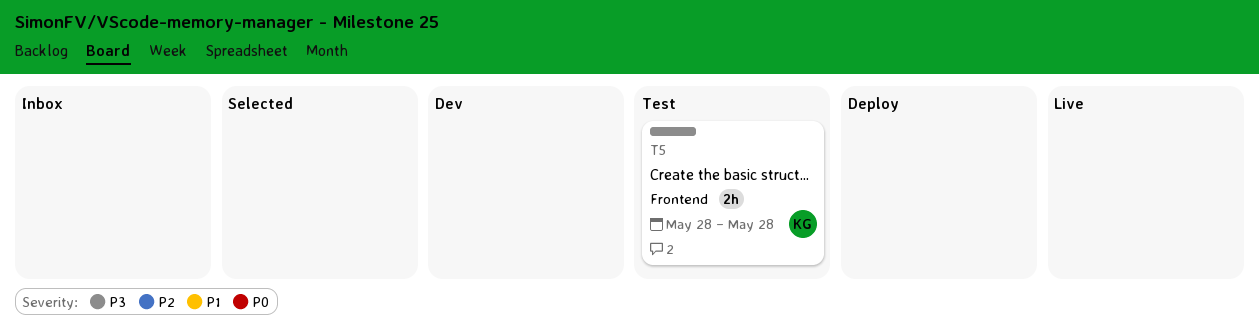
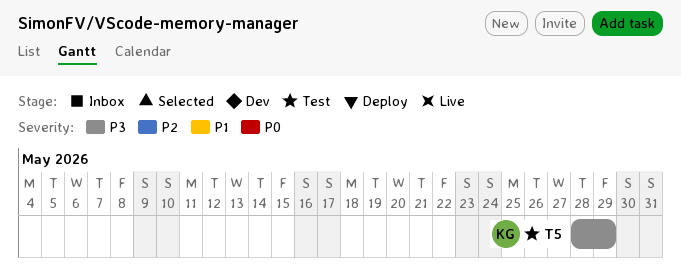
T5, due: May 28 -> May 29

